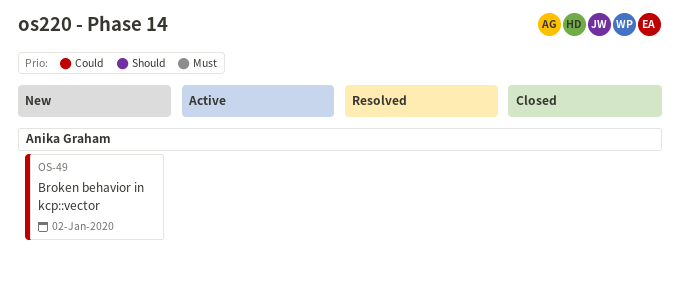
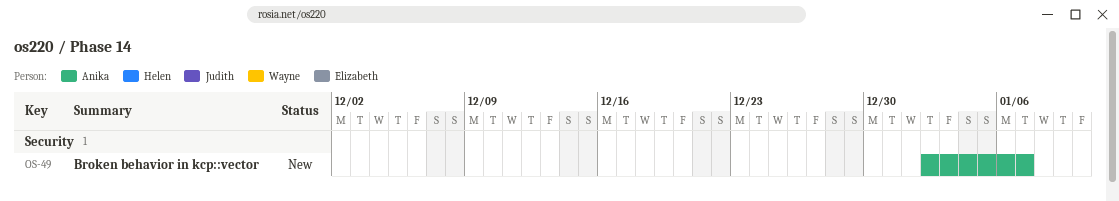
OS-49, due: Jan 2 -> Jan 7

